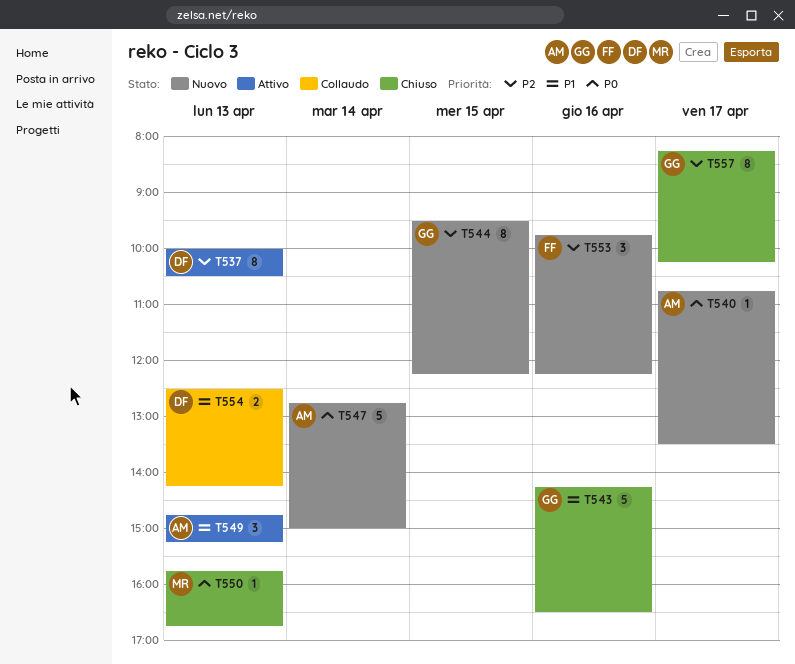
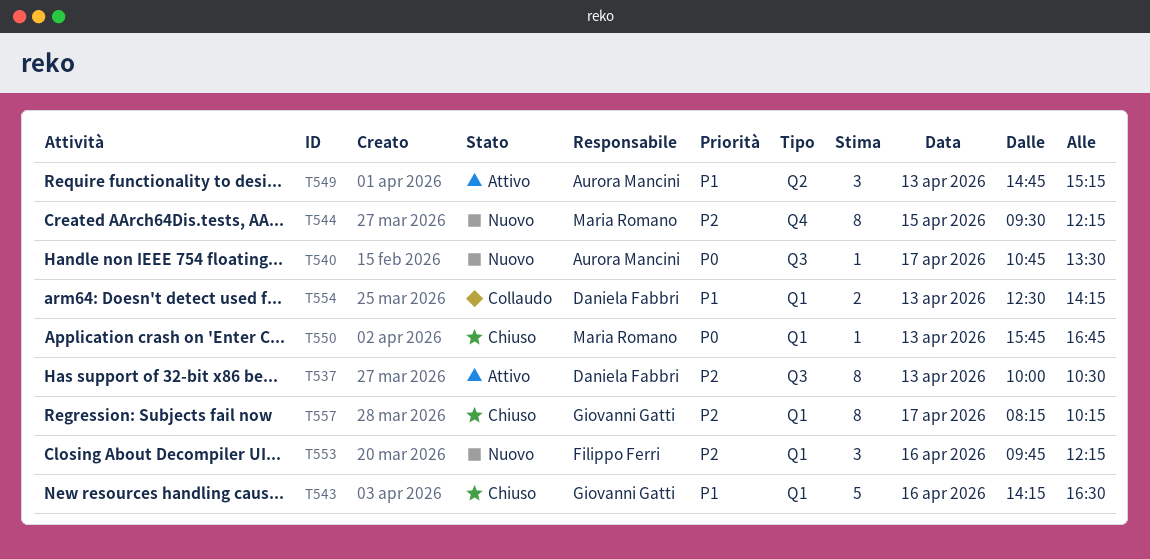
T544, owner: Giovanni Gatti -> Maria Romano
T547: present -> none

